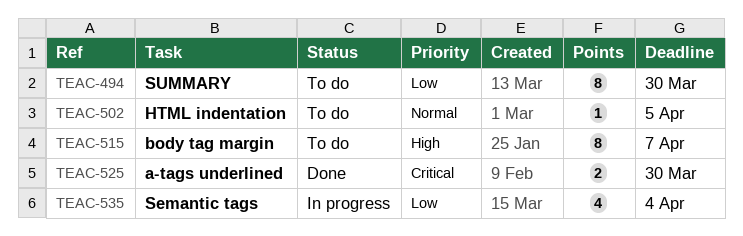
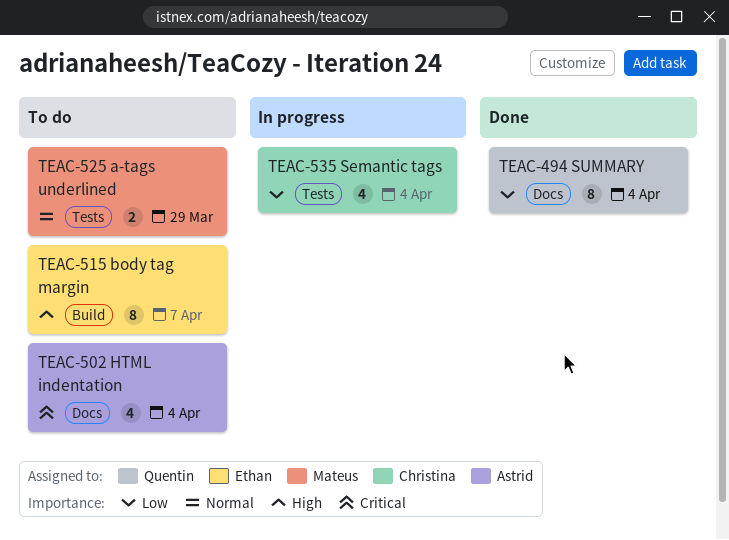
TEAC-494, status: To do -> Done
TEAC-494, due: Mar 30 -> Apr 4
TEAC-502, priority: Normal -> Critical
TEAC-502, estimate: 1 -> 4
TEAC-502, due: Apr 5 -> Apr 4
TEAC-525, status: Done -> To do
TEAC-525, priority: Critical -> Normal
TEAC-525, due: Mar 30 -> Mar 29

